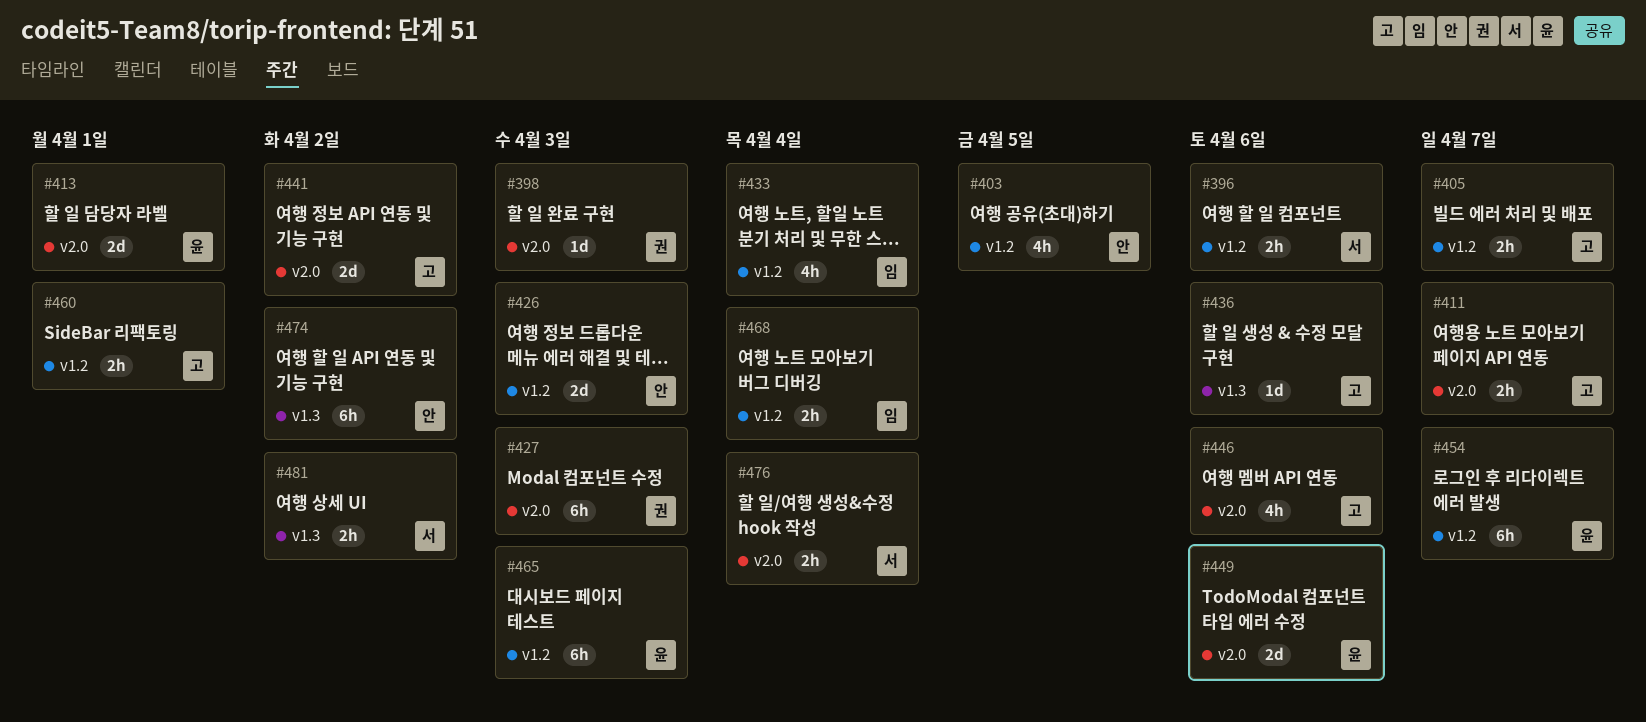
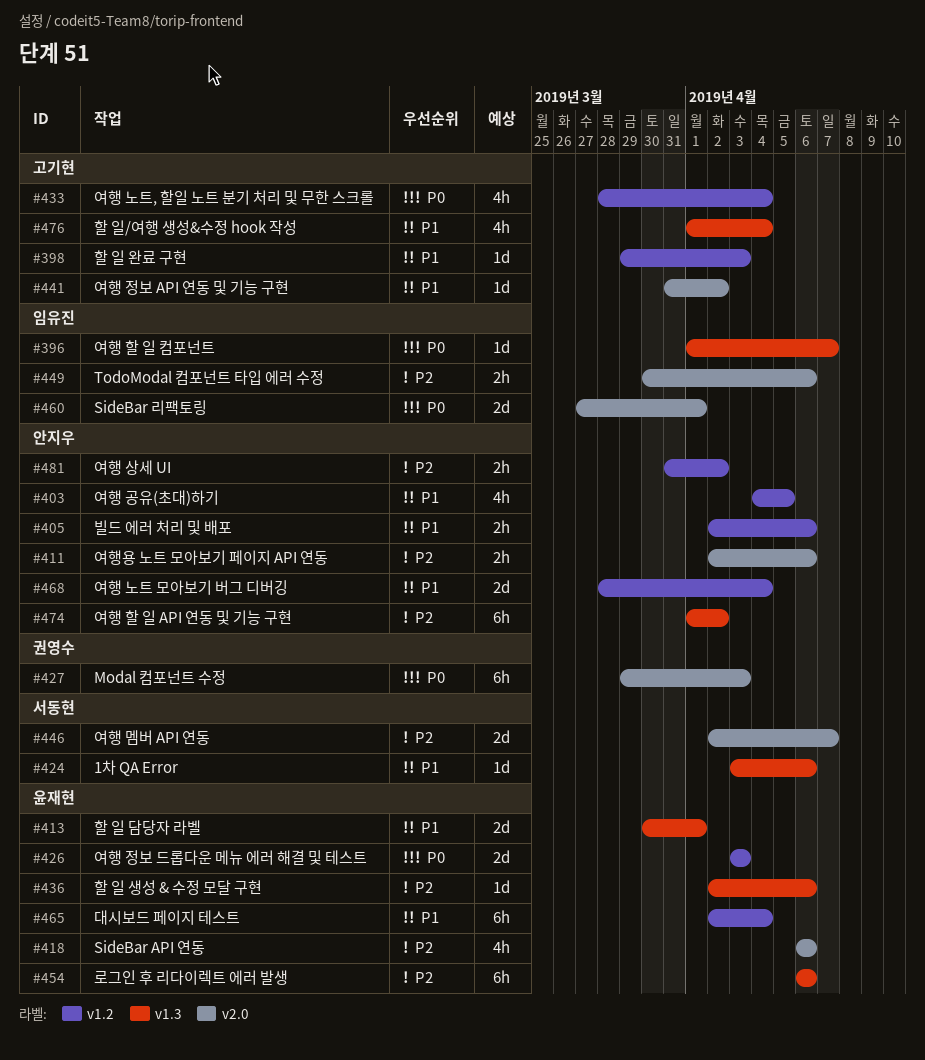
#396, owner: 서동현 -> 임유진
#396, label: v1.2 -> v1.3
#396, estimate: 2h -> 1d
#396, due: Apr 6 -> Apr 7
#398, owner: 권영수 -> 고기현
#398, label: v2.0 -> v1.2
#405, owner: 고기현 -> 안지우
#405, due: Apr 7 -> Apr 6
#411, owner: 고기현 -> 안지우
#411, due: Apr 7 -> Apr 6
#413, label: v2.0 -> v1.3
#418: none -> present
#424: none -> present
#426, owner: 안지우 -> 윤재현
#433, owner: 임유진 -> 고기현
#436, owner: 고기현 -> 윤재현
#441, estimate: 2d -> 1d
#446, owner: 고기현 -> 서동현
#446, estimate: 4h -> 2d
#446, due: Apr 6 -> Apr 7
#449, owner: 윤재현 -> 임유진
#449, estimate: 2d -> 2h
#454, label: v1.2 -> v1.3
#454, due: Apr 7 -> Apr 6
#460, owner: 고기현 -> 임유진
#460, label: v1.2 -> v2.0
#460, estimate: 2h -> 2d
#465, due: Apr 3 -> Apr 4
#468, owner: 임유진 -> 안지우
#468, estimate: 2h -> 2d
#476, owner: 서동현 -> 고기현
#476, label: v2.0 -> v1.3
#476, estimate: 2h -> 4h
#481, owner: 서동현 -> 안지우
#481, label: v1.3 -> v1.2

